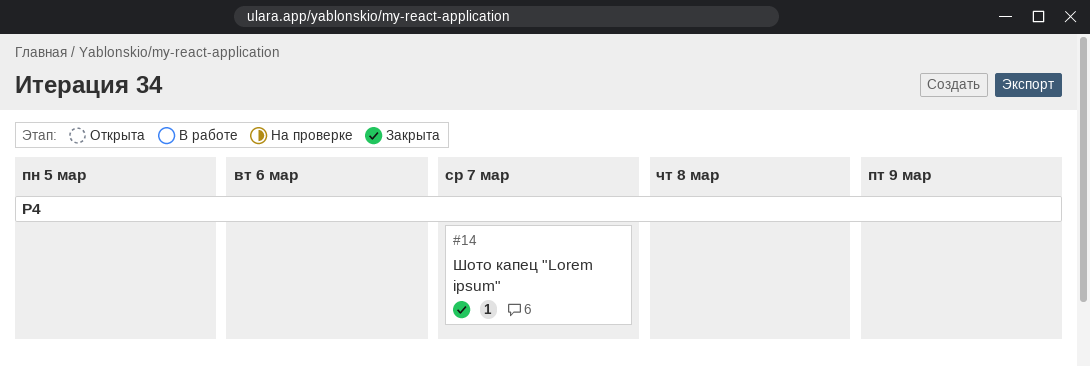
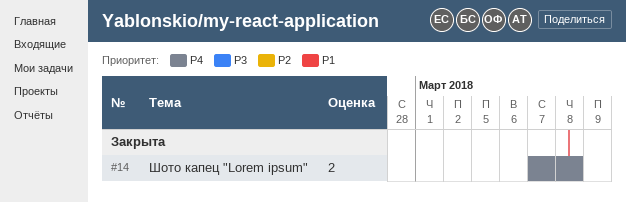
#14, estimate: 1 -> 2
#14, due: Mar 7 -> Mar 8

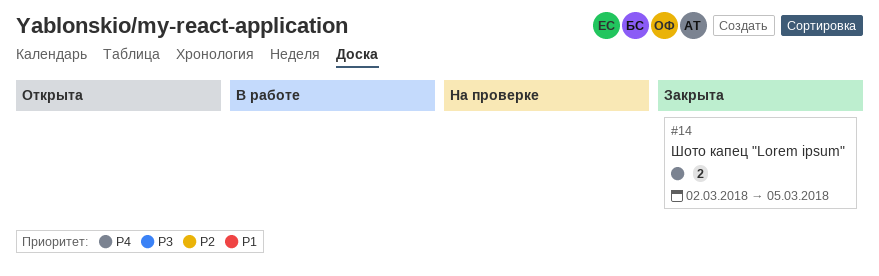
#14, start: Mar 7 -> Mar 2
#14, due: Mar 8 -> Mar 5

